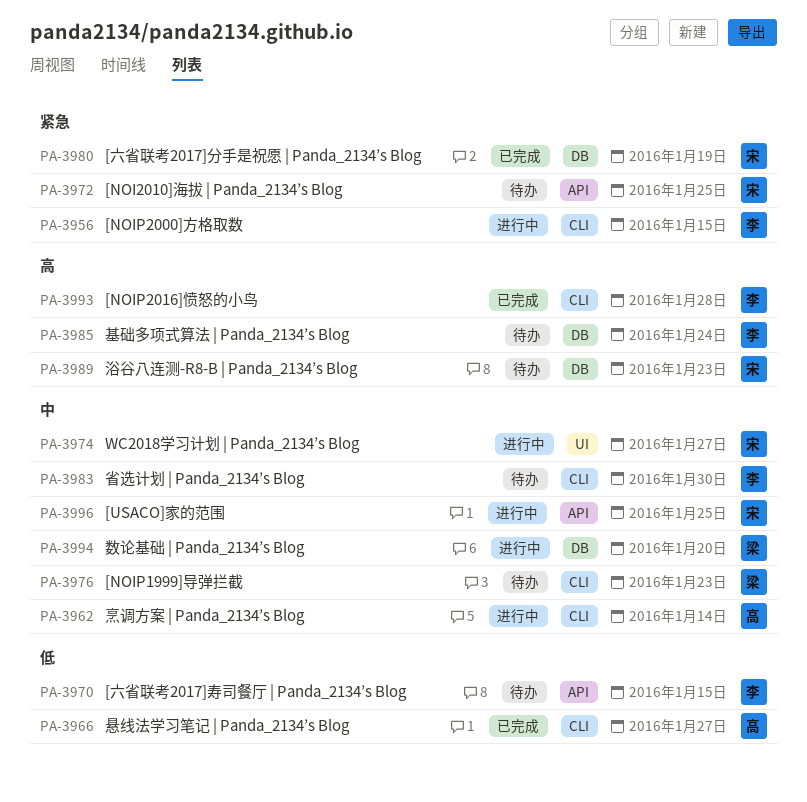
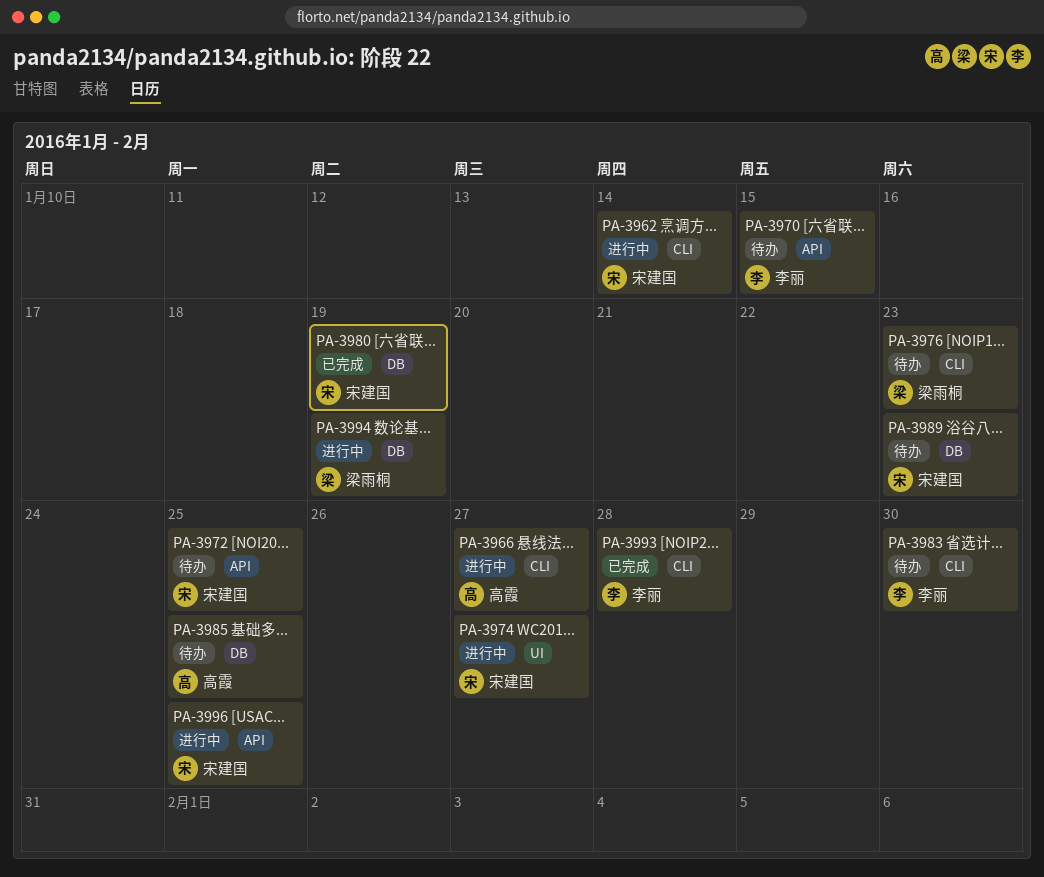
PA-3956: present -> none
PA-3962, owner: 高霞 -> 宋建国
PA-3966, status: 已完成 -> 进行中
PA-3985, owner: 李丽 -> 高霞
PA-3985, due: Jan 24 -> Jan 25
PA-3994, due: Jan 20 -> Jan 19

